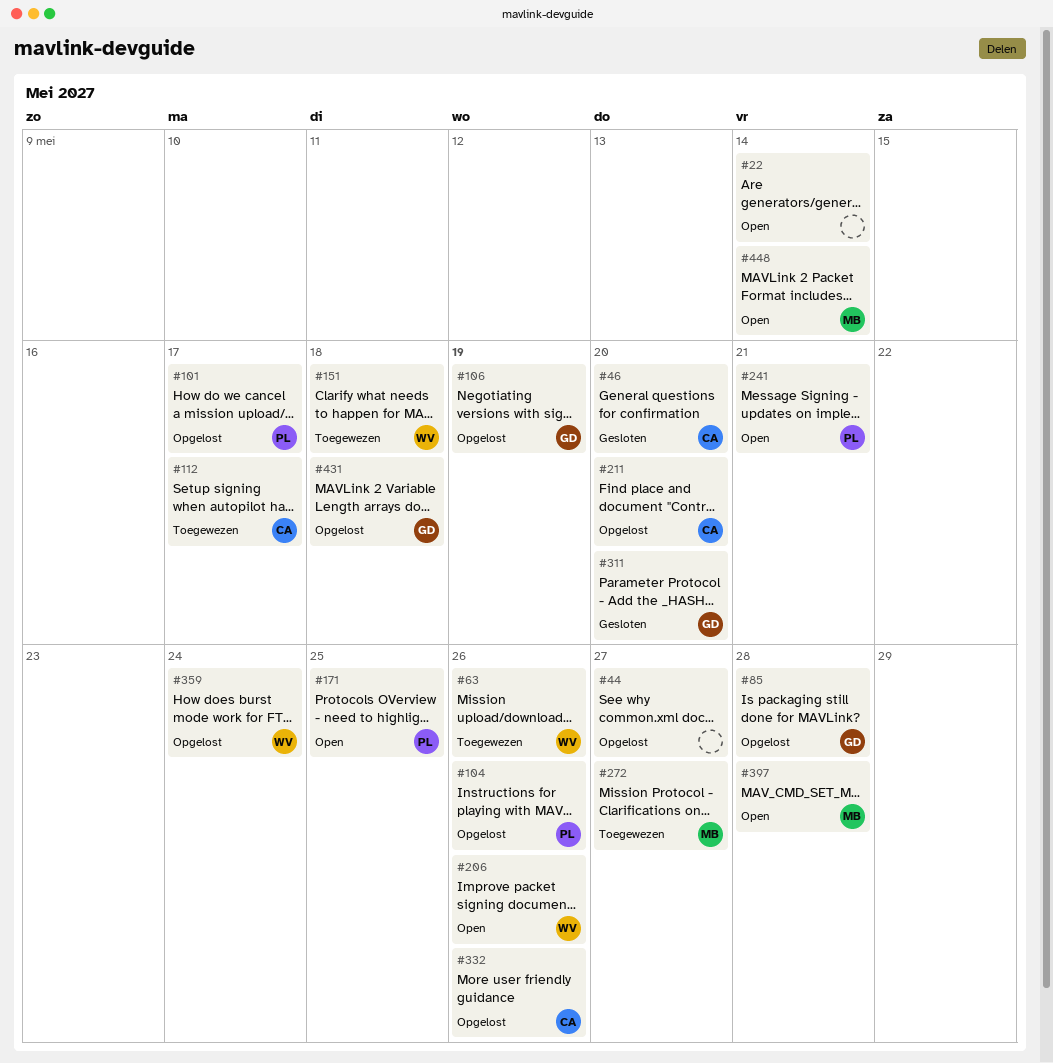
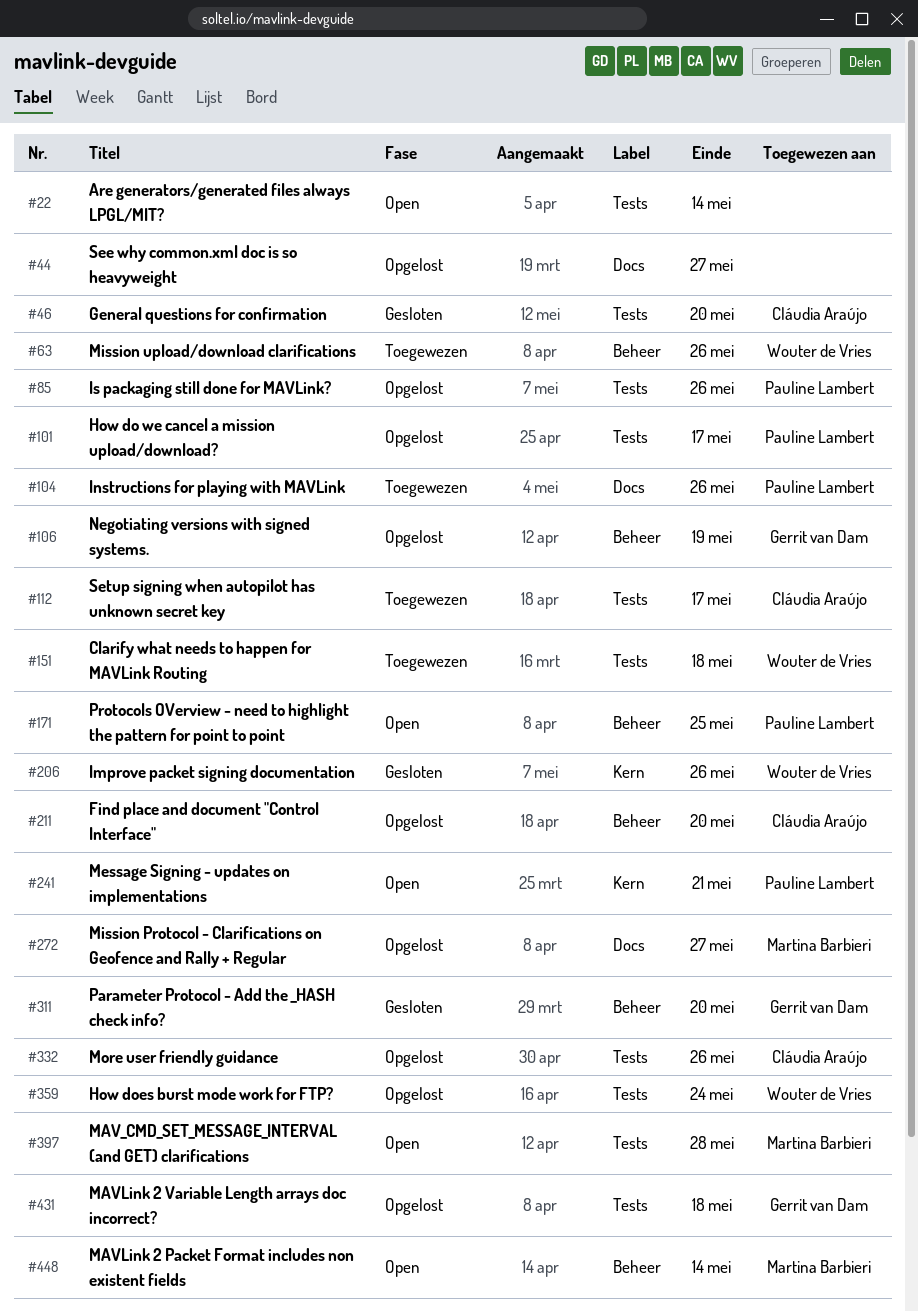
#85, owner: Gerrit van Dam -> Pauline Lambert
#85, due: May 28 -> May 26
#104, status: Opgelost -> Toegewezen
#206, status: Open -> Gesloten
#272, status: Toegewezen -> Opgelost

